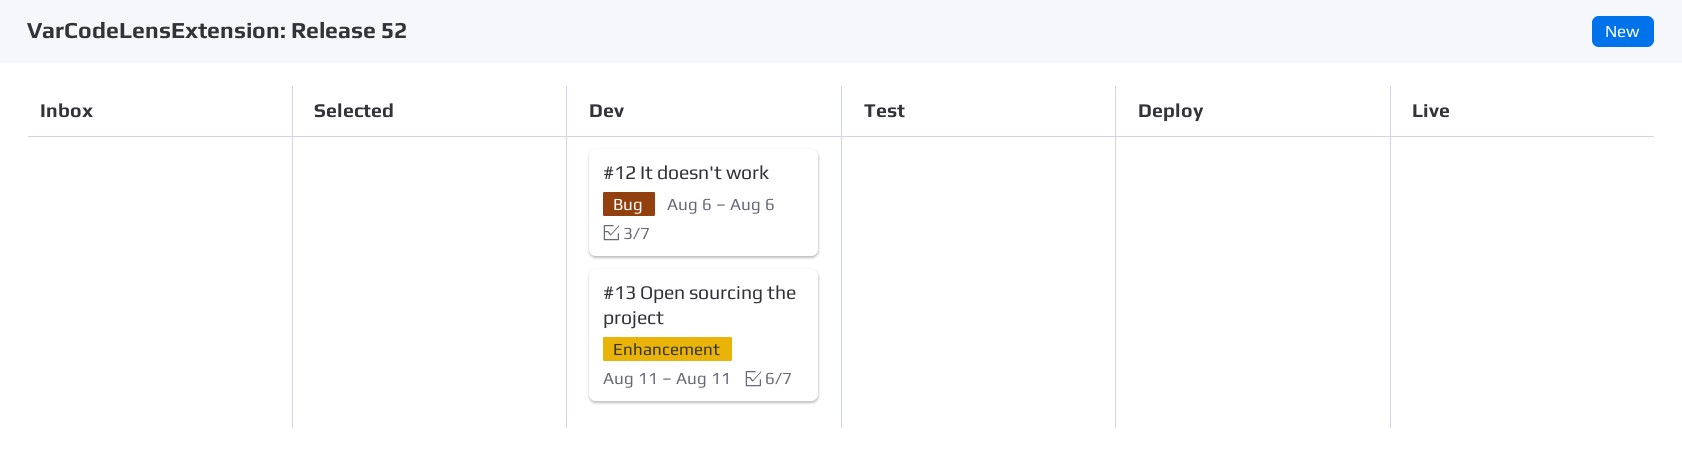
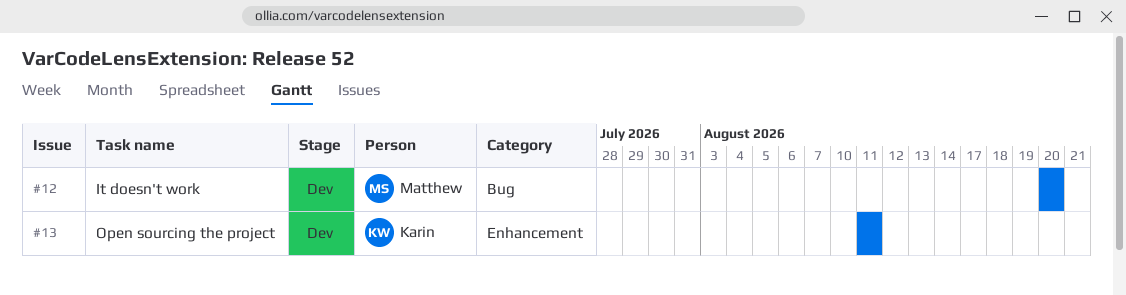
#12, start: Aug 6 -> Aug 20
#12, due: Aug 6 -> Aug 20

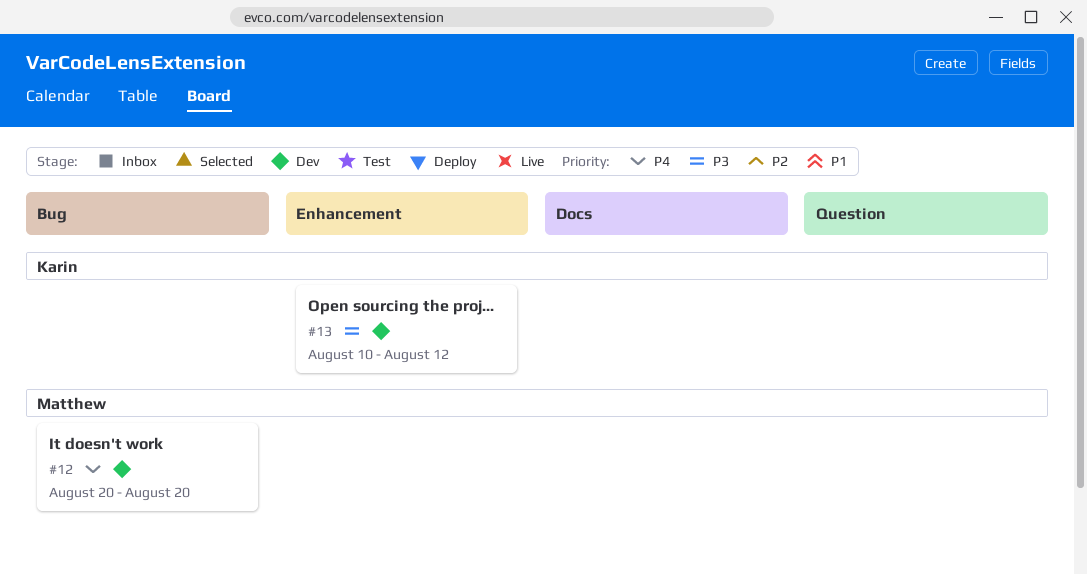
#13, start: Aug 11 -> Aug 10
#13, due: Aug 11 -> Aug 12

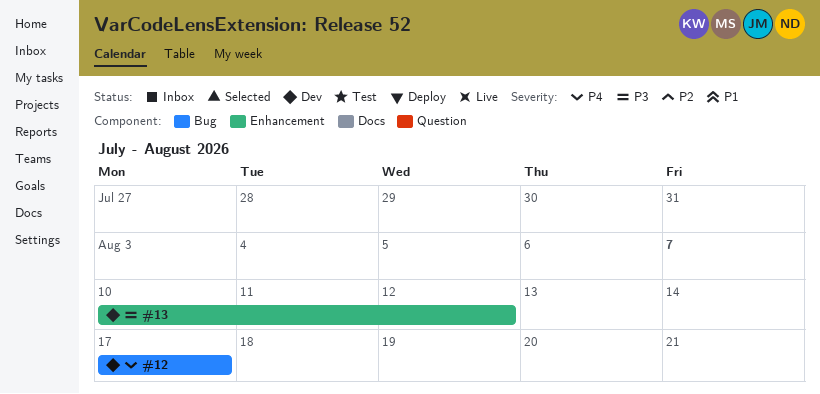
#12, start: Aug 20 -> Aug 17
#12, due: Aug 20 -> Aug 17

